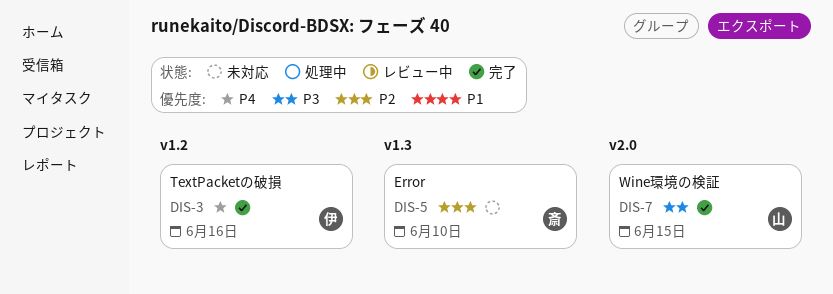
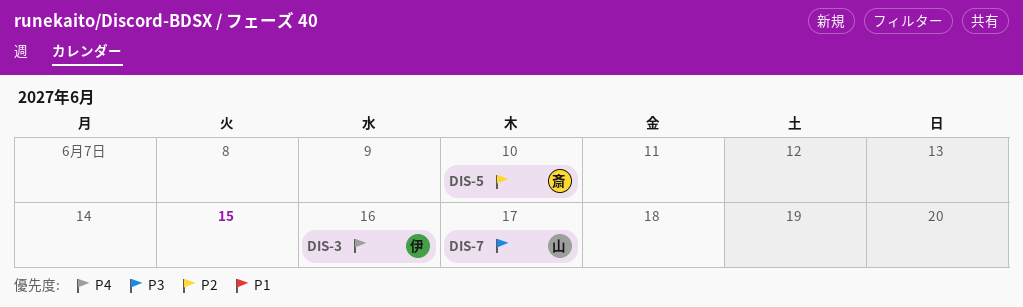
DIS-7, due: Jun 15 -> Jun 17

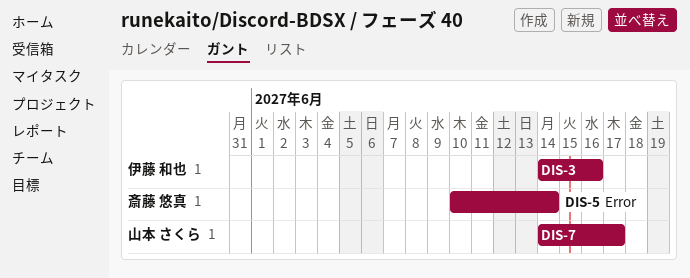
DIS-5, due: Jun 10 -> Jun 14

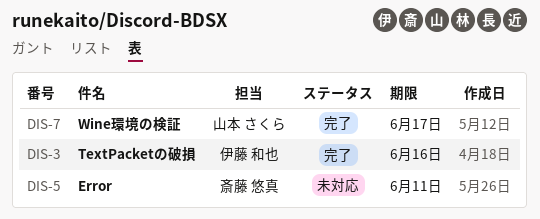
DIS-5, due: Jun 14 -> Jun 11

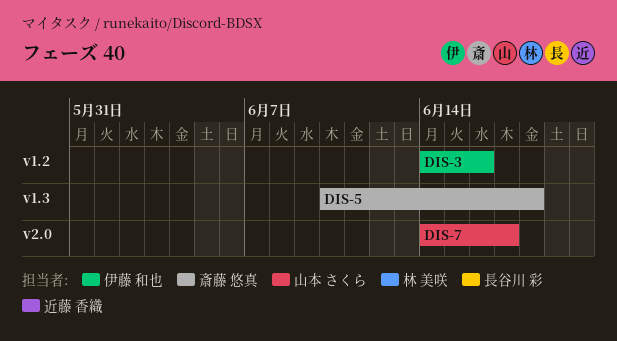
DIS-5, due: Jun 11 -> Jun 18

